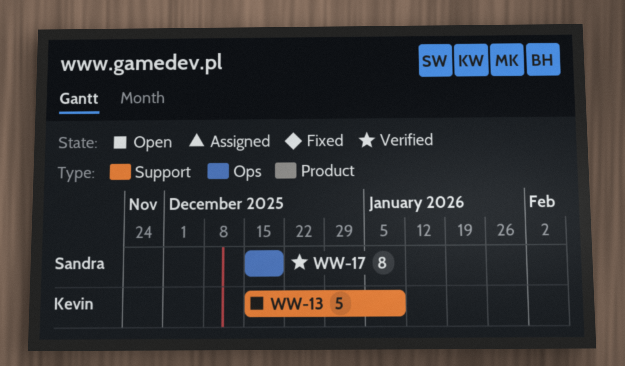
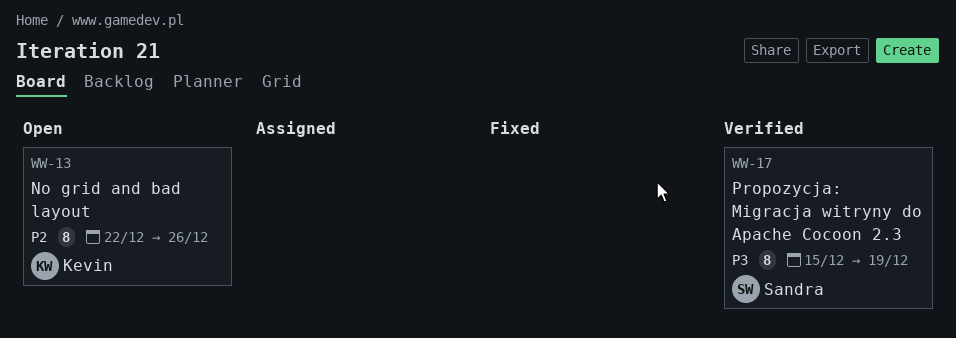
WW-13, estimate: 5 -> 8
WW-13, start: Dec 15 -> Dec 22
WW-13, due: Jan 9 -> Dec 26

